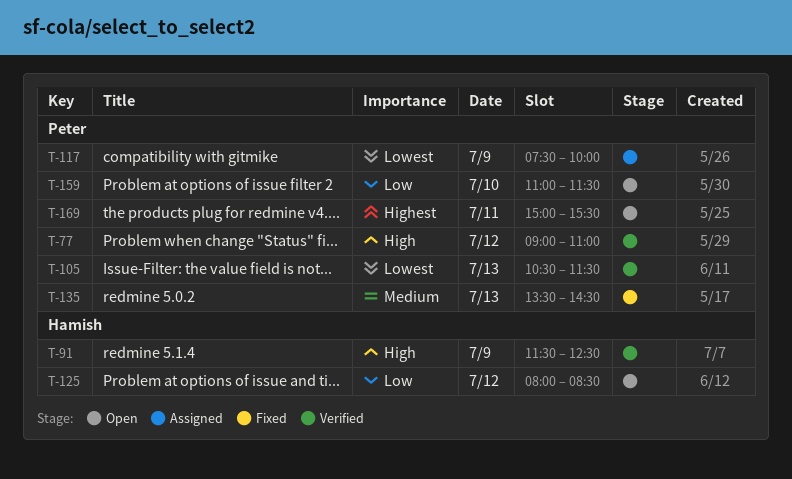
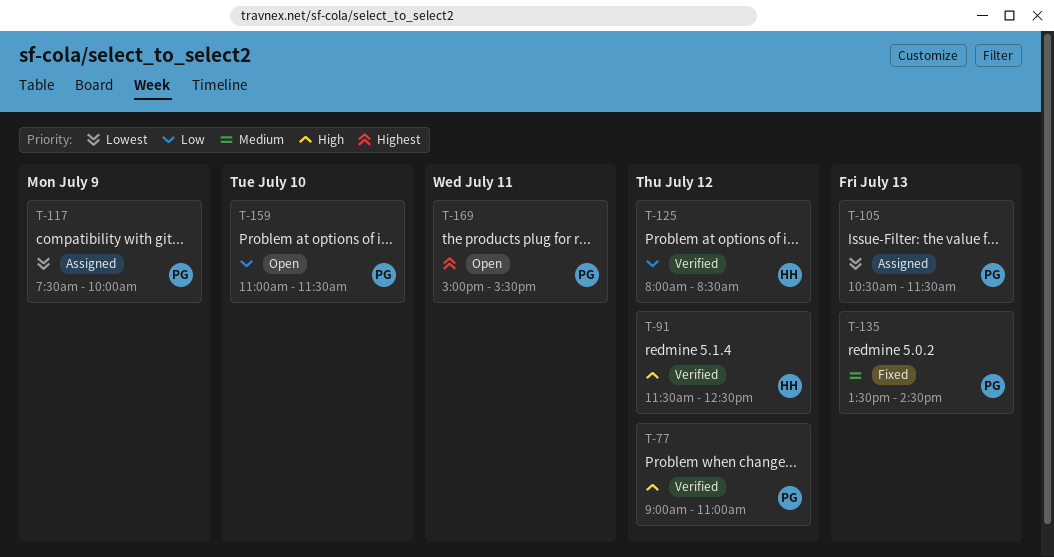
T-91, day: Jul 9 -> Jul 12
T-105, status: Verified -> Assigned
T-125, status: Open -> Verified

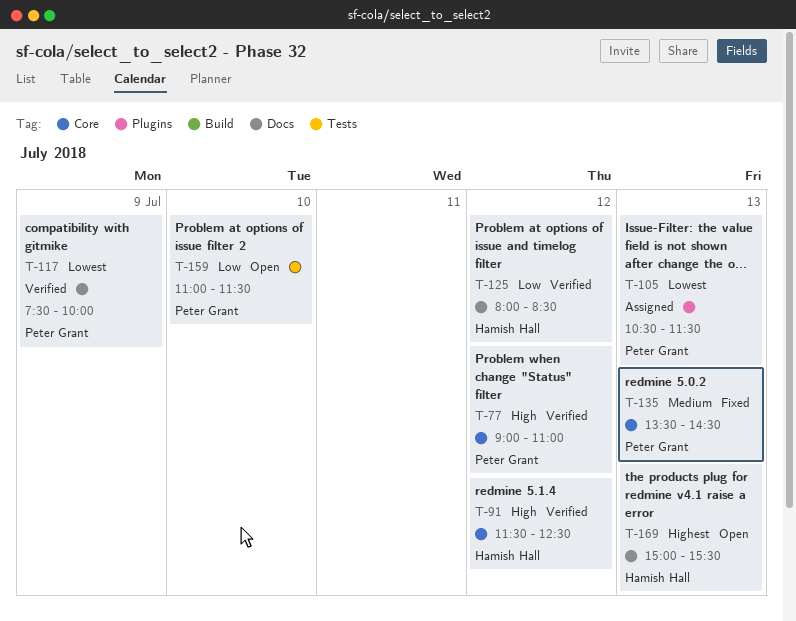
T-117, status: Assigned -> Verified
T-169, owner: Peter Grant -> Hamish Hall
T-169, day: Jul 11 -> Jul 13

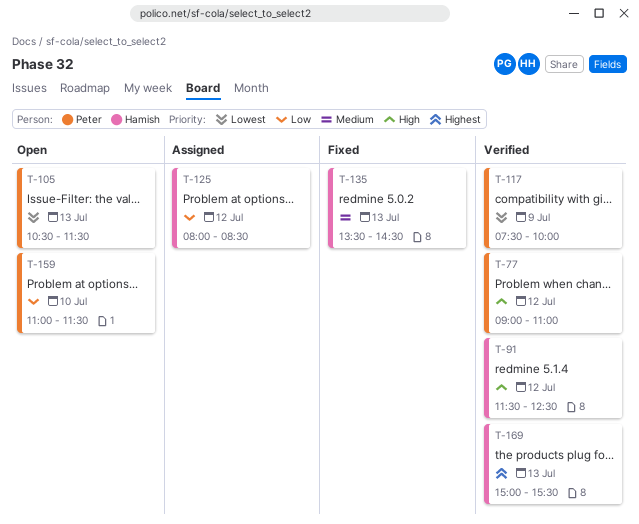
T-105, status: Assigned -> Open
T-125, status: Verified -> Assigned
T-135, owner: Peter Grant -> Hamish Hall
T-169, status: Open -> Verified

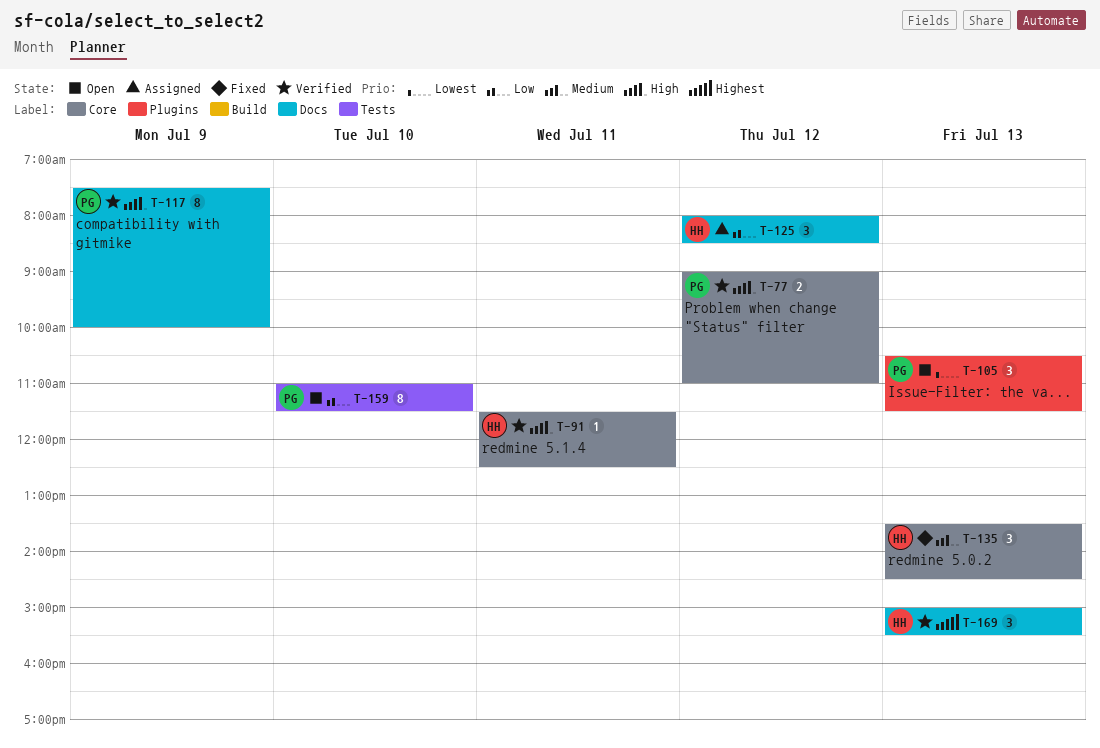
T-91, day: Jul 12 -> Jul 11
T-117, priority: Lowest -> High

